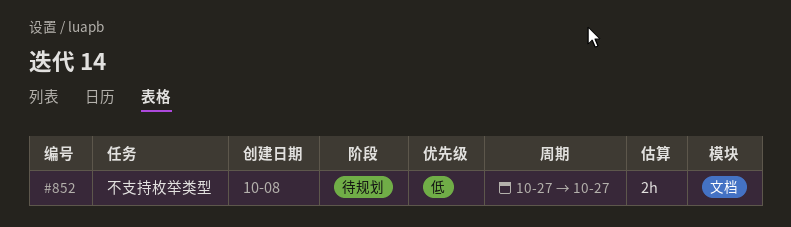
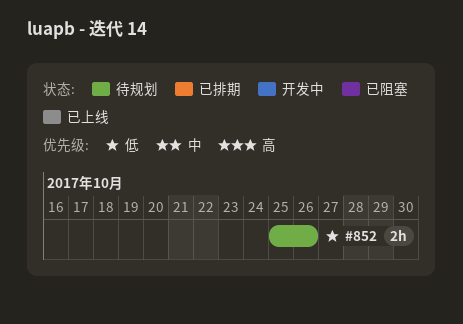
#852, start: Oct 27 -> Oct 25
#852, due: Oct 27 -> Oct 26

